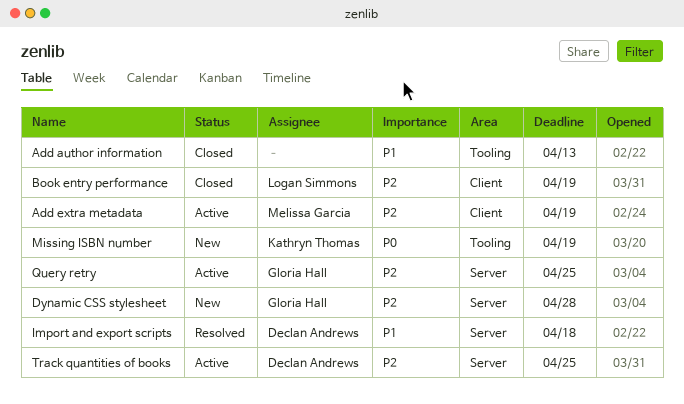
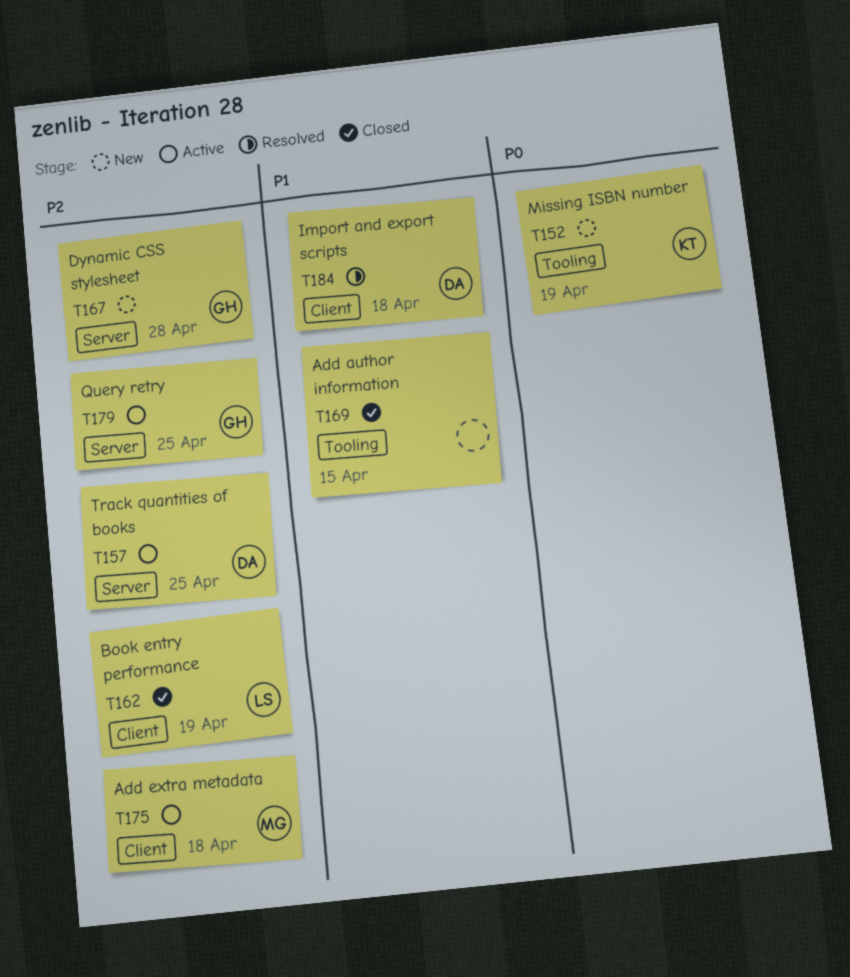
Add author information, due: Apr 13 -> Apr 15
Add extra metadata, due: Apr 19 -> Apr 18
Import and export scripts, label: Server -> Client

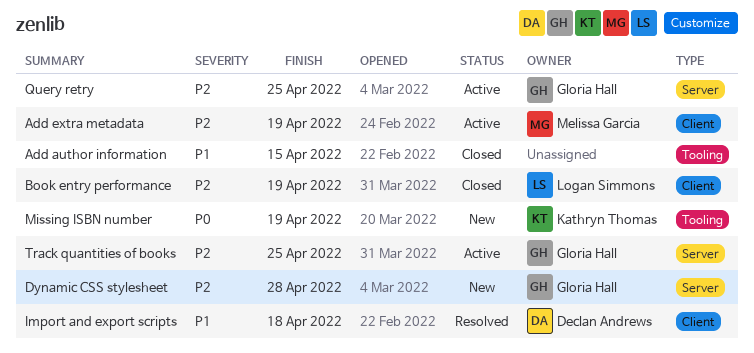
Add extra metadata, due: Apr 18 -> Apr 19
Track quantities of books, owner: Declan Andrews -> Gloria Hall

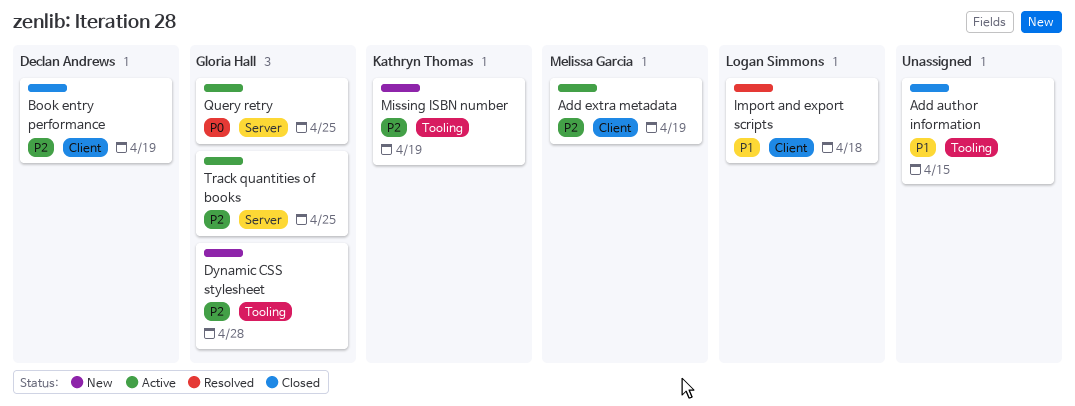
Book entry performance, owner: Logan Simmons -> Declan Andrews
Dynamic CSS stylesheet, label: Server -> Tooling
Import and export scripts, owner: Declan Andrews -> Logan Simmons
Missing ISBN number, priority: P0 -> P2
Query retry, priority: P2 -> P0

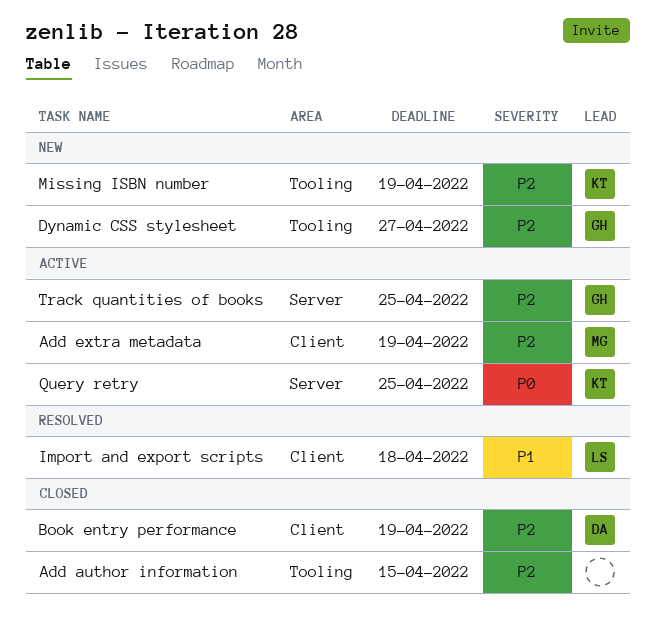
Add author information, priority: P1 -> P2
Dynamic CSS stylesheet, due: Apr 28 -> Apr 27
Query retry, owner: Gloria Hall -> Kathryn Thomas

